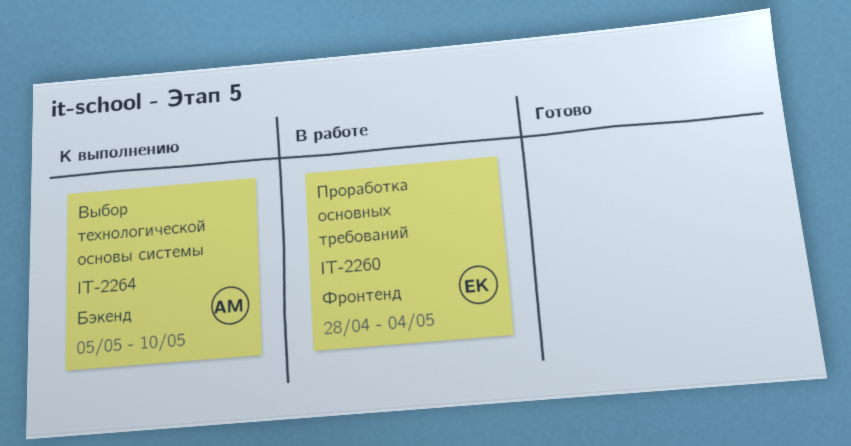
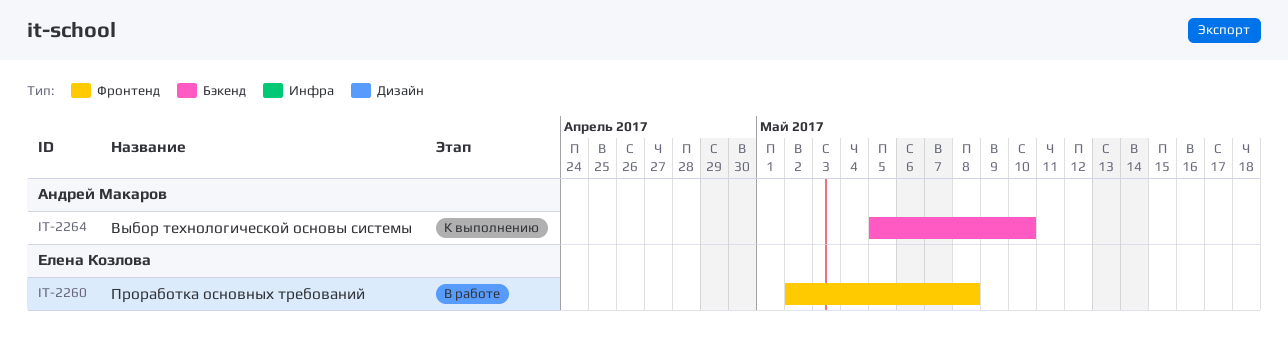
IT-2260, start: Apr 28 -> May 2
IT-2260, due: May 4 -> May 8

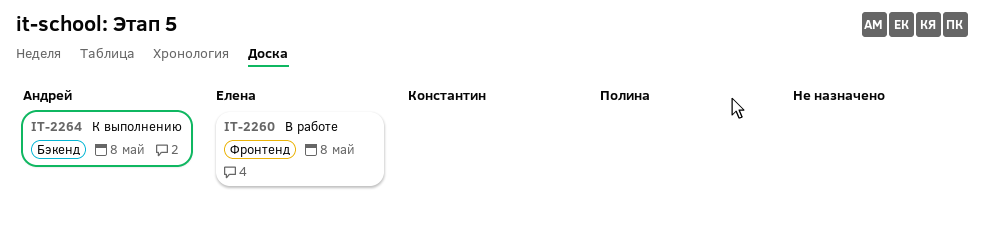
IT-2264, due: May 10 -> May 8

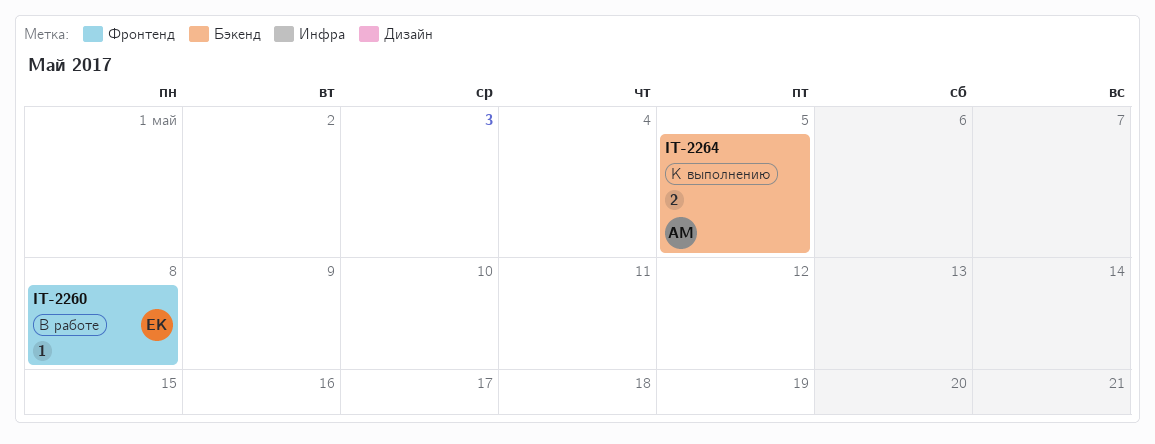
IT-2264, due: May 8 -> May 5

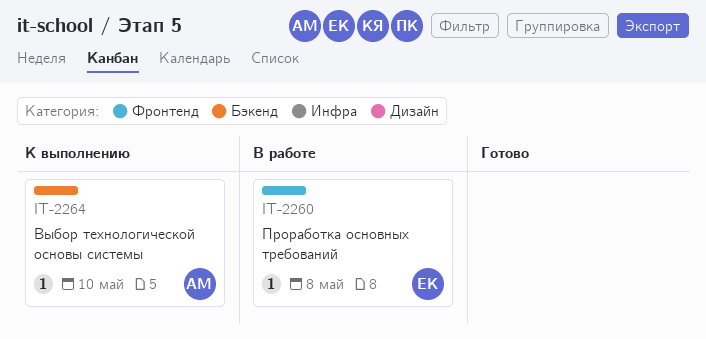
IT-2264, estimate: 2 -> 1
IT-2264, due: May 5 -> May 10

